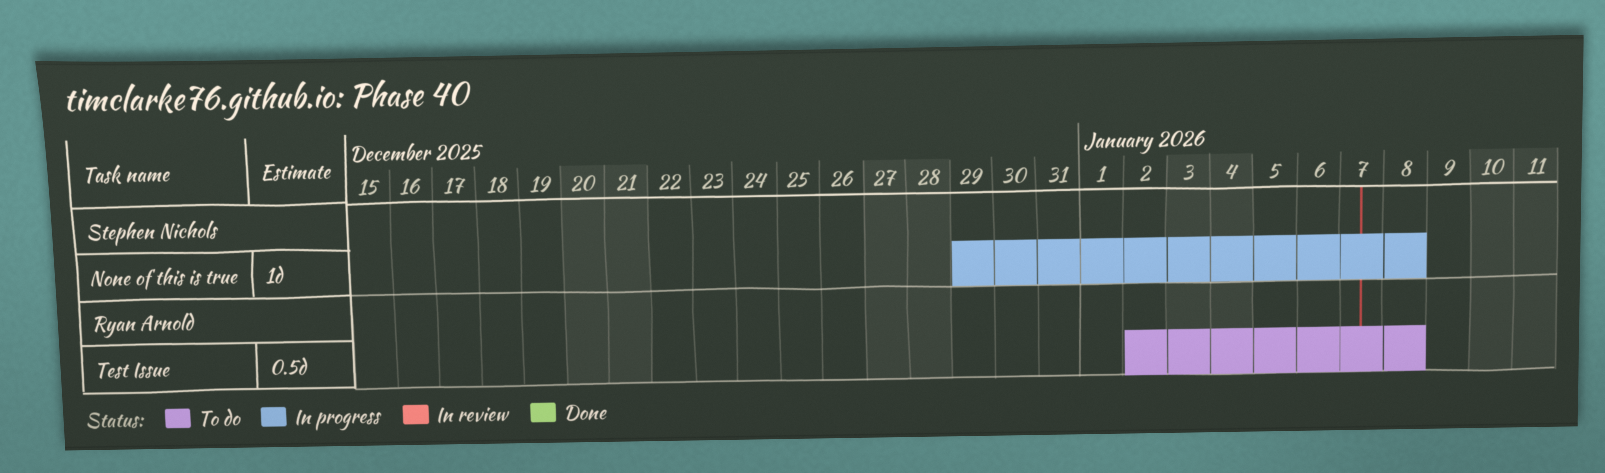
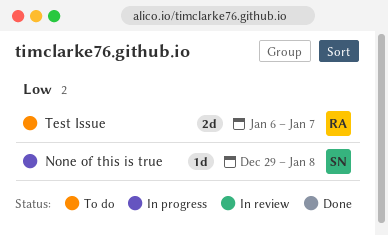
Test Issue, estimate: 0.5d -> 2d
Test Issue, start: Jan 2 -> Jan 6
Test Issue, due: Jan 8 -> Jan 7

